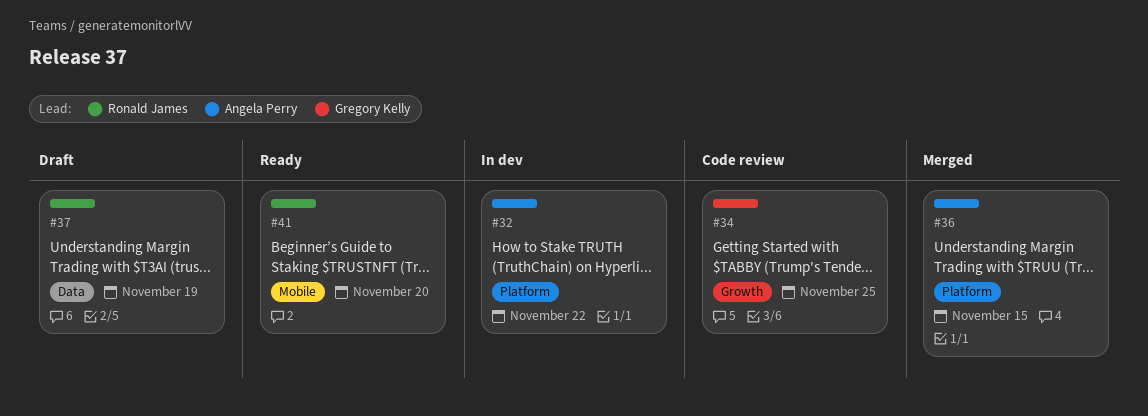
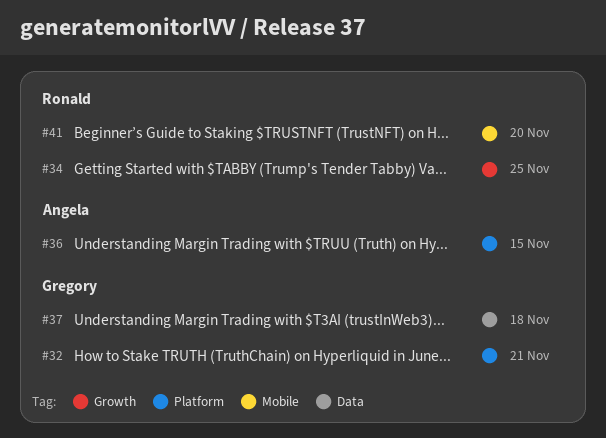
#32, owner: Angela Perry -> Gregory Kelly
#32, due: Nov 22 -> Nov 21
#34, owner: Gregory Kelly -> Ronald James
#37, owner: Ronald James -> Gregory Kelly
#37, due: Nov 19 -> Nov 18

